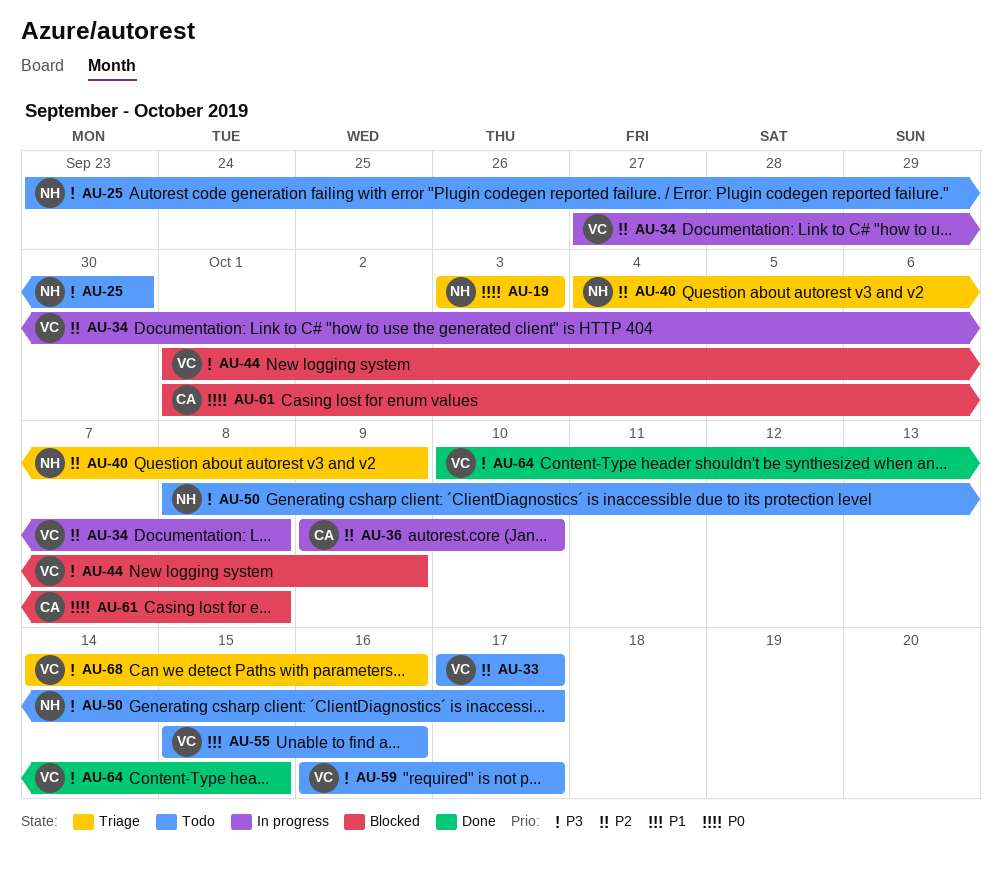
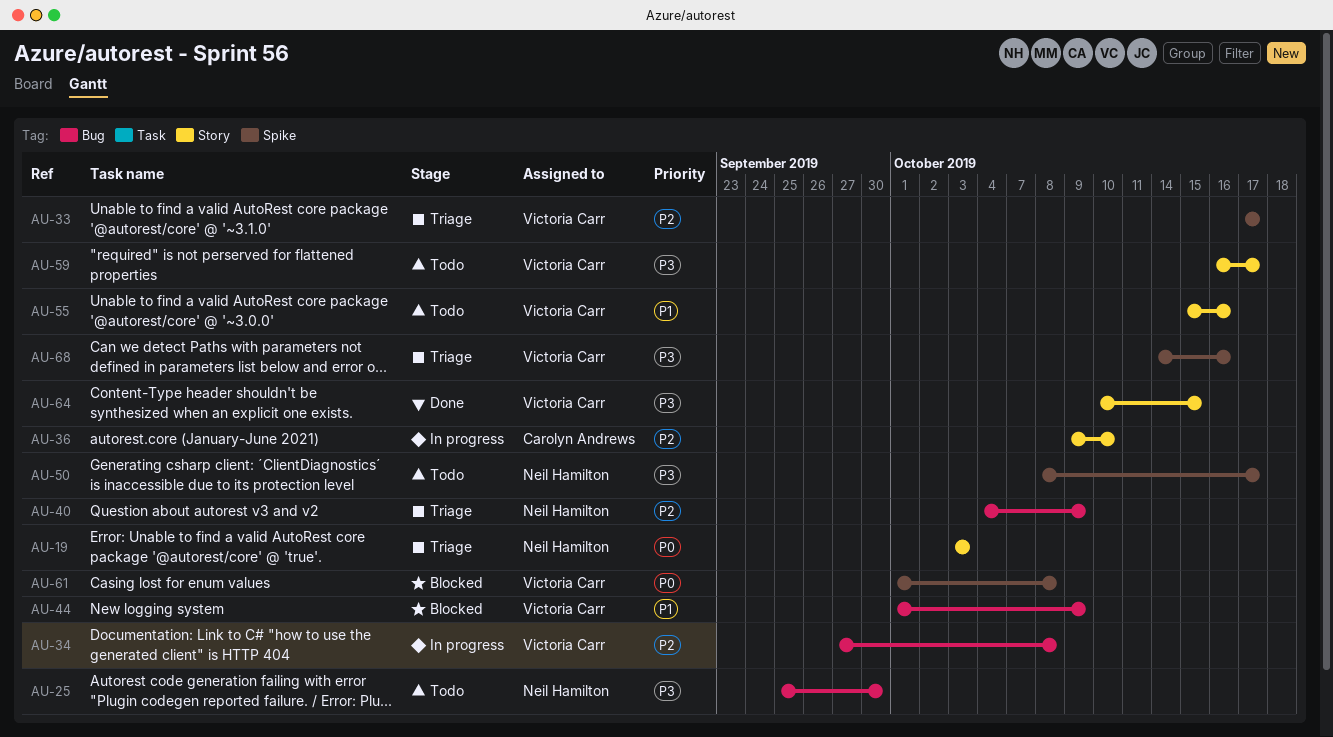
AU-25, start: Sep 23 -> Sep 25
AU-33, status: Todo -> Triage
AU-44, priority: P3 -> P1
AU-61, owner: Carolyn Andrews -> Victoria Carr

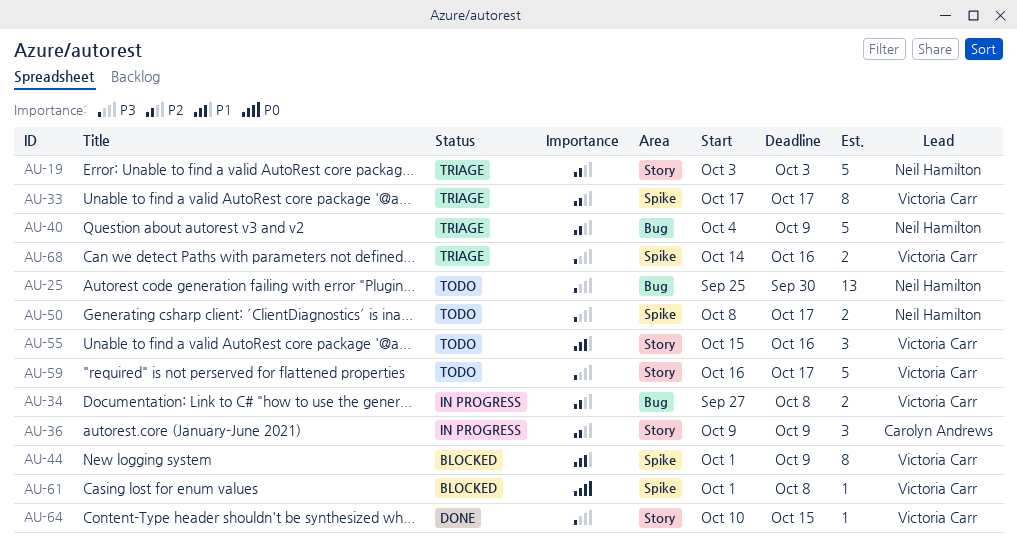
AU-19, priority: P0 -> P2
AU-36, due: Oct 10 -> Oct 9
AU-44, label: Bug -> Spike

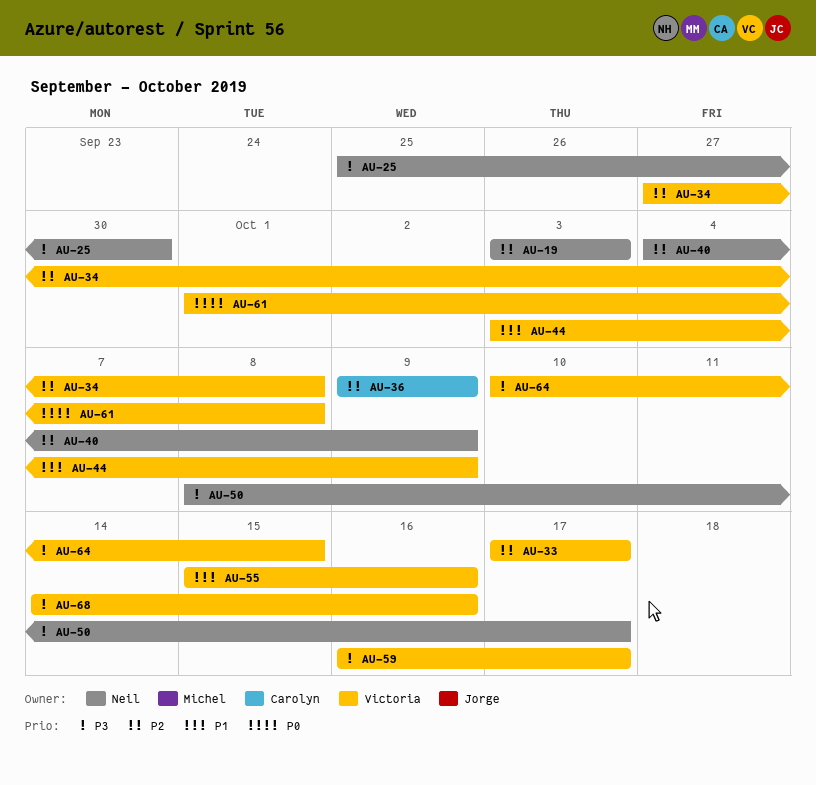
AU-44, start: Oct 1 -> Oct 3

